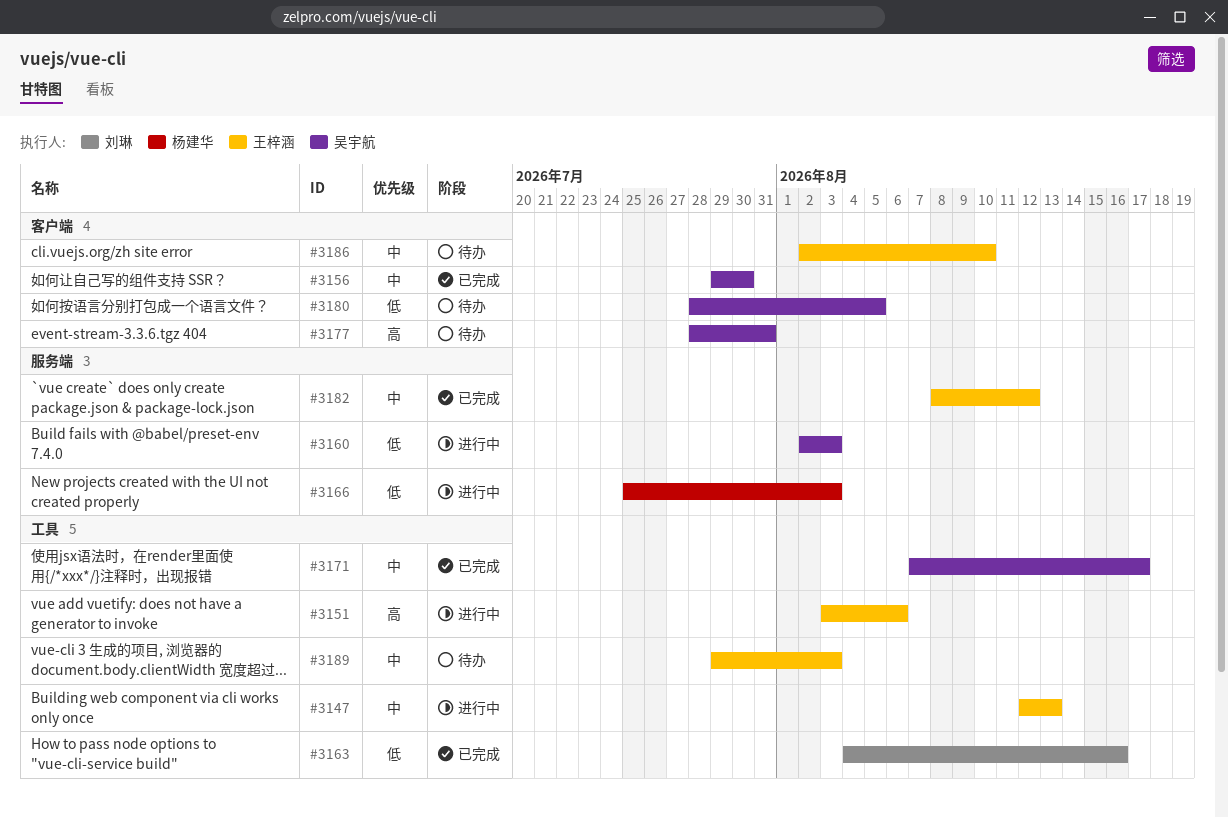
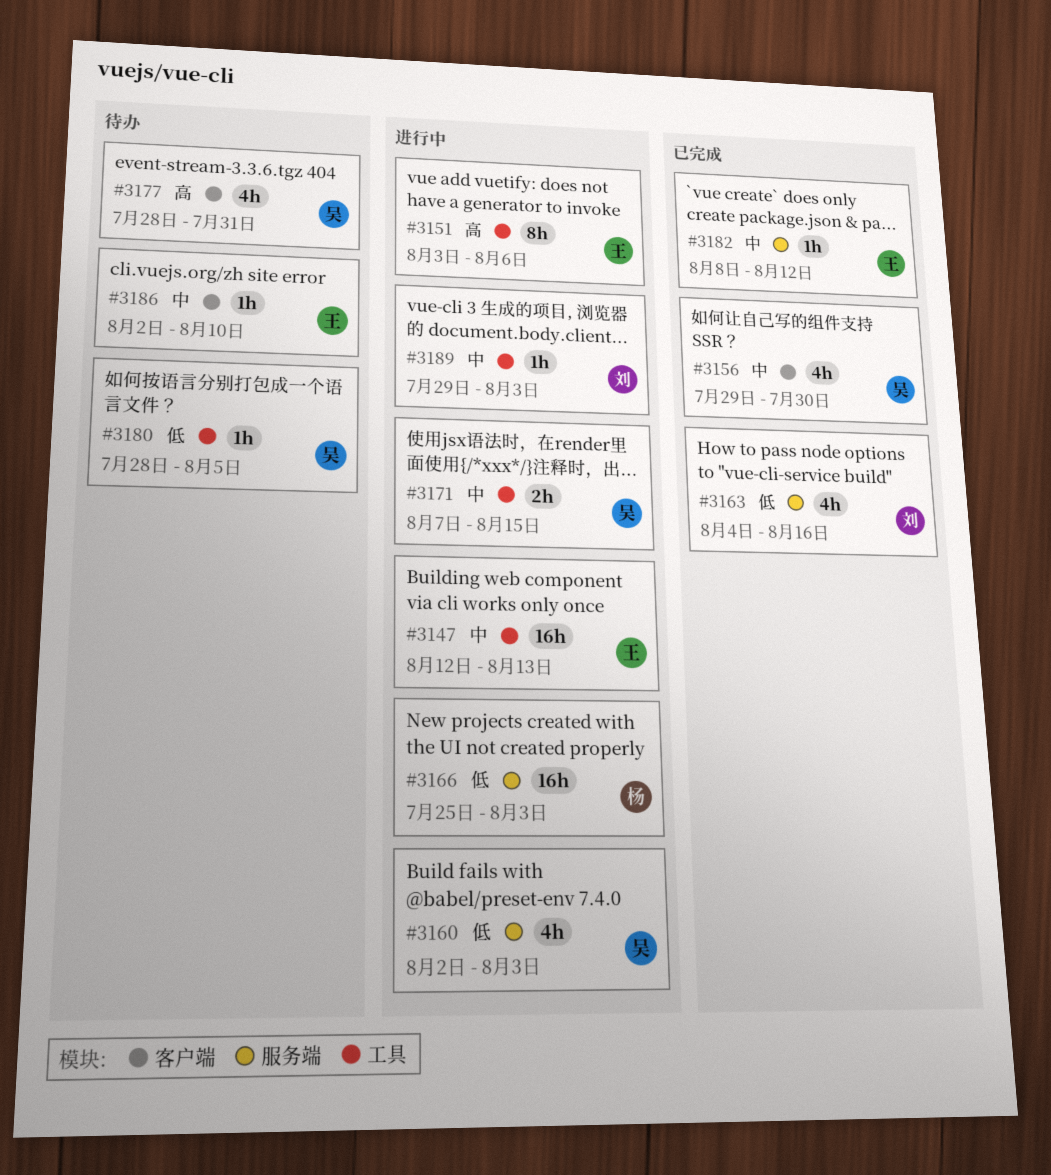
#3163, label: 工具 -> 服务端
#3171, status: 已完成 -> 进行中
#3171, due: Aug 17 -> Aug 15
#3180, label: 客户端 -> 工具
#3189, status: 待办 -> 进行中
#3189, owner: 王梓涵 -> 刘琳

